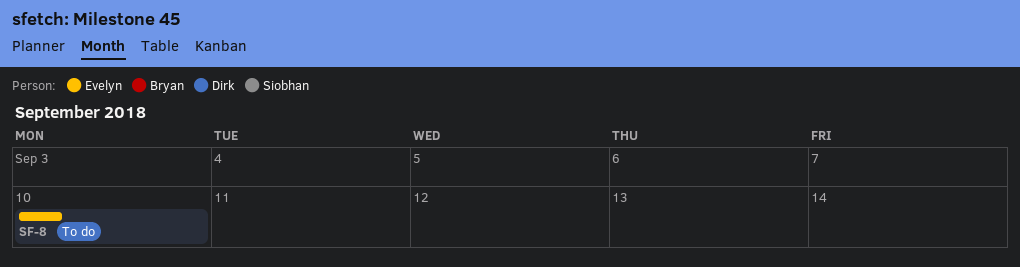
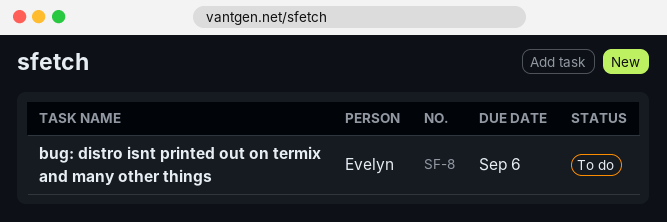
SF-8, due: Sep 10 -> Sep 6

